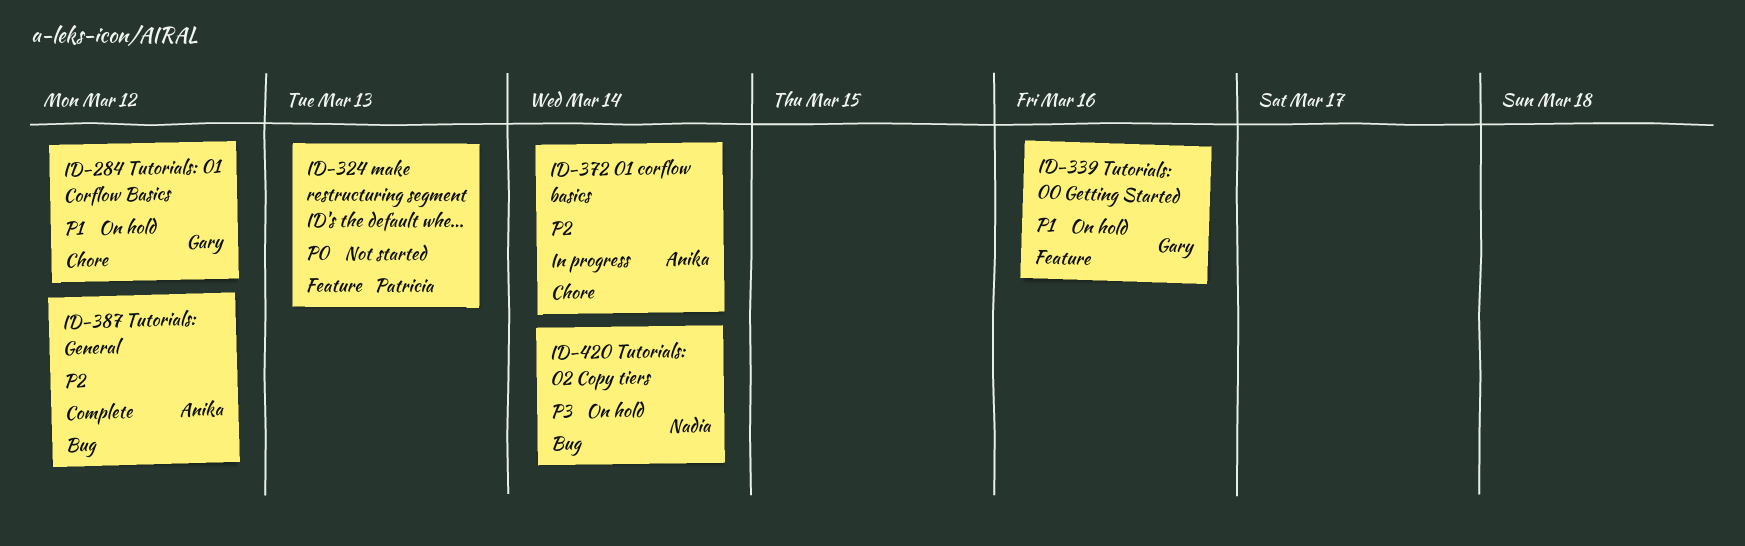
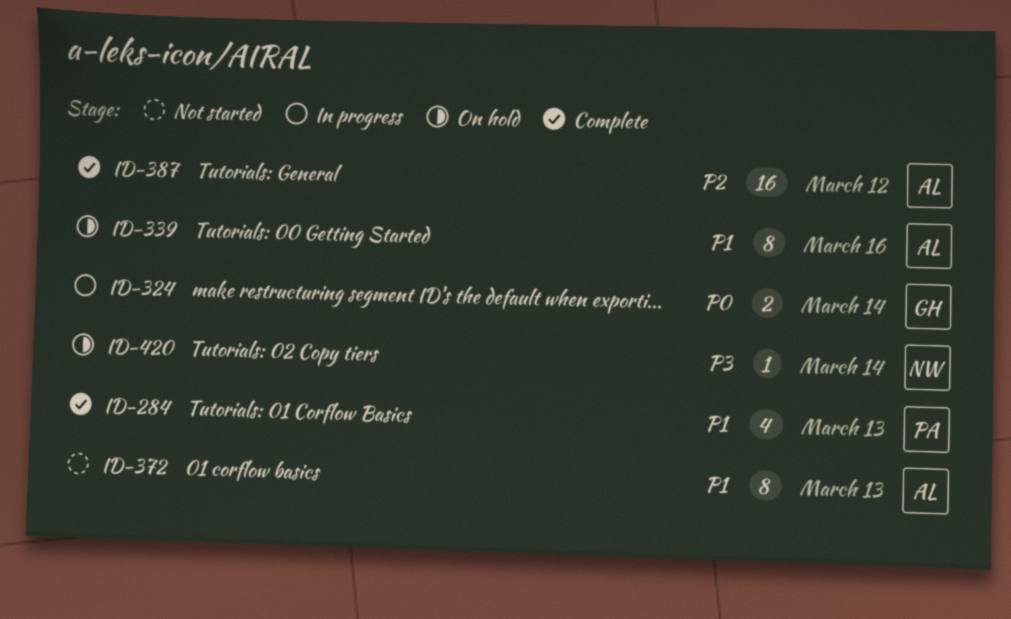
ID-284, status: On hold -> Complete
ID-284, owner: Gary -> Patricia
ID-284, due: Mar 12 -> Mar 13
ID-324, status: Not started -> In progress
ID-324, owner: Patricia -> Gary
ID-324, due: Mar 13 -> Mar 14
ID-339, owner: Gary -> Anika
ID-372, status: In progress -> Not started
ID-372, priority: P2 -> P1
ID-372, due: Mar 14 -> Mar 13

